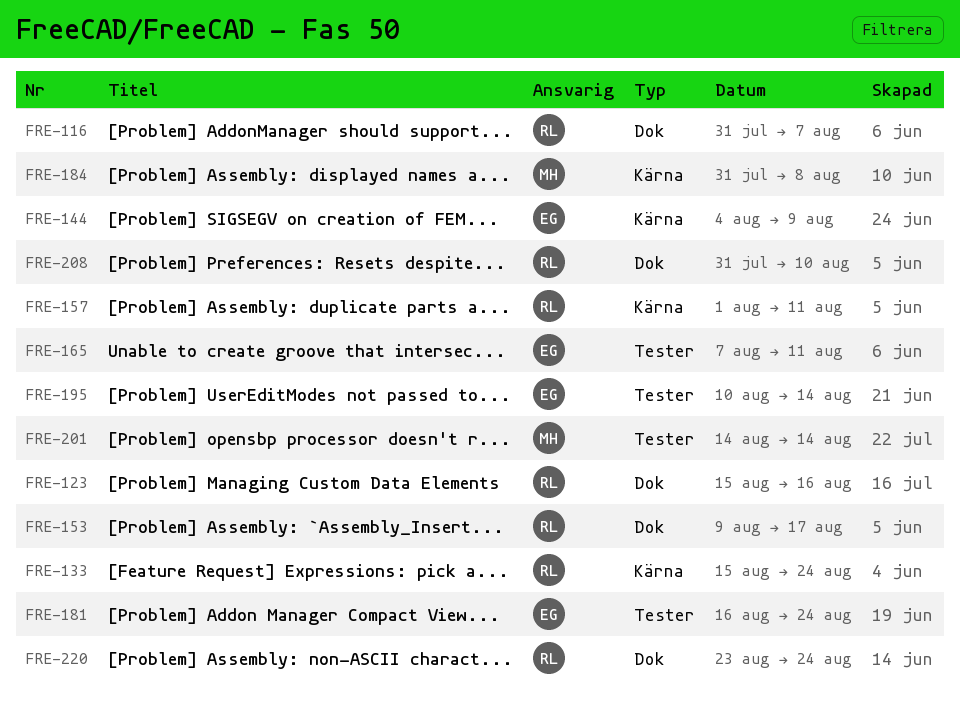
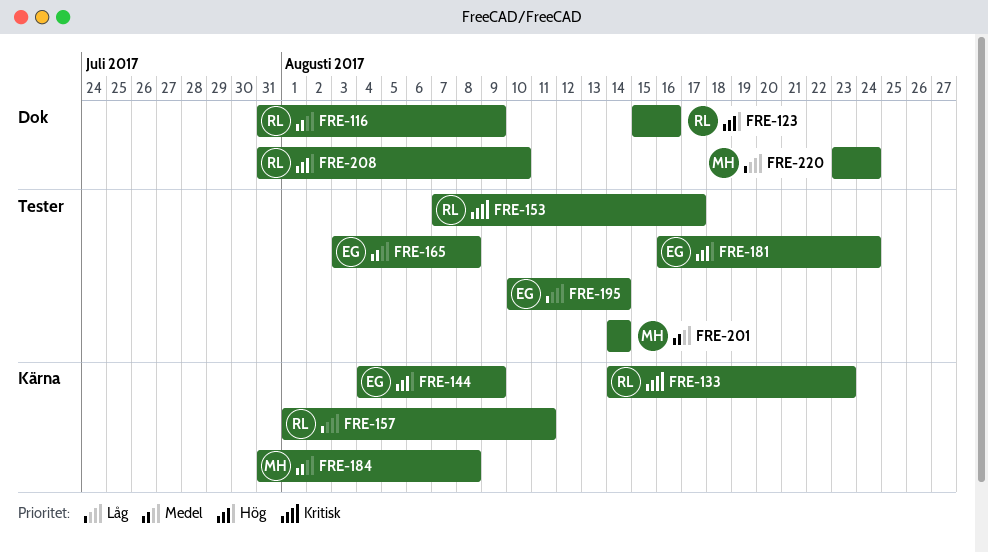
FRE-116, due: Aug 7 -> Aug 9
FRE-133, start: Aug 15 -> Aug 14
FRE-133, due: Aug 24 -> Aug 23
FRE-153, label: Dok -> Tester
FRE-153, start: Aug 9 -> Aug 7
FRE-165, start: Aug 7 -> Aug 3
FRE-165, due: Aug 11 -> Aug 8
FRE-220, owner: RL -> MH

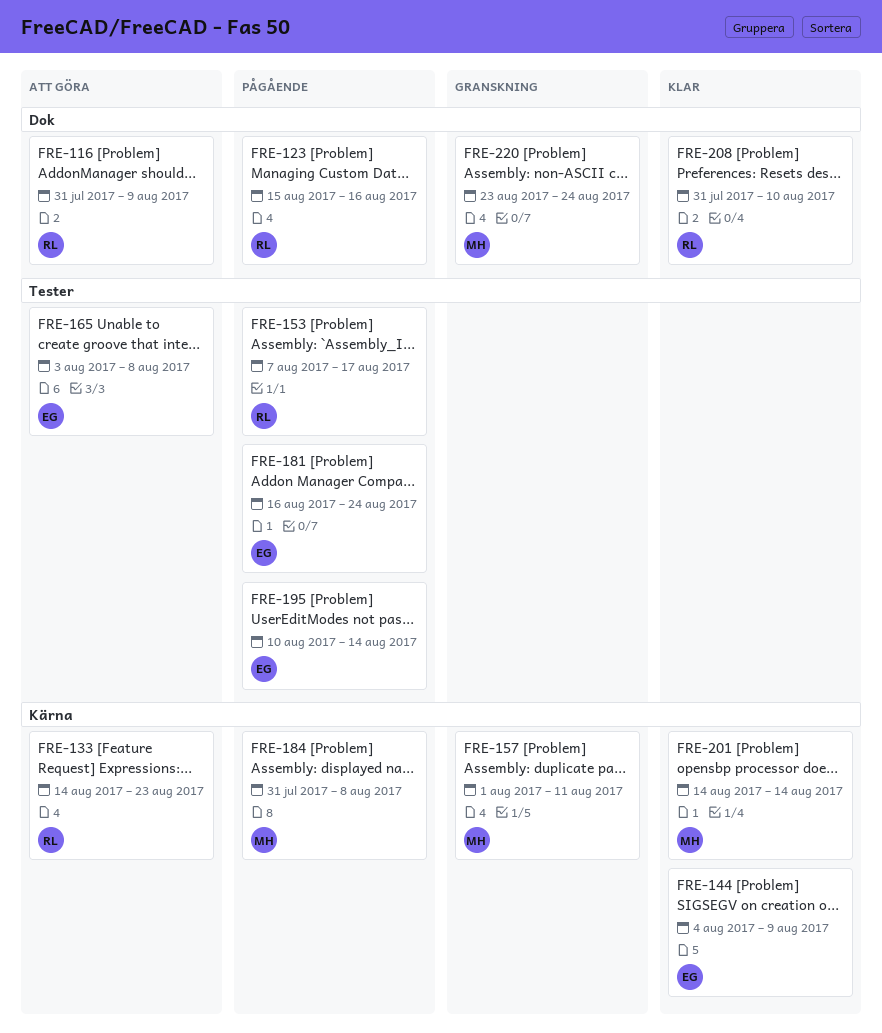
FRE-157, owner: RL -> MH
FRE-201, label: Tester -> Kärna

